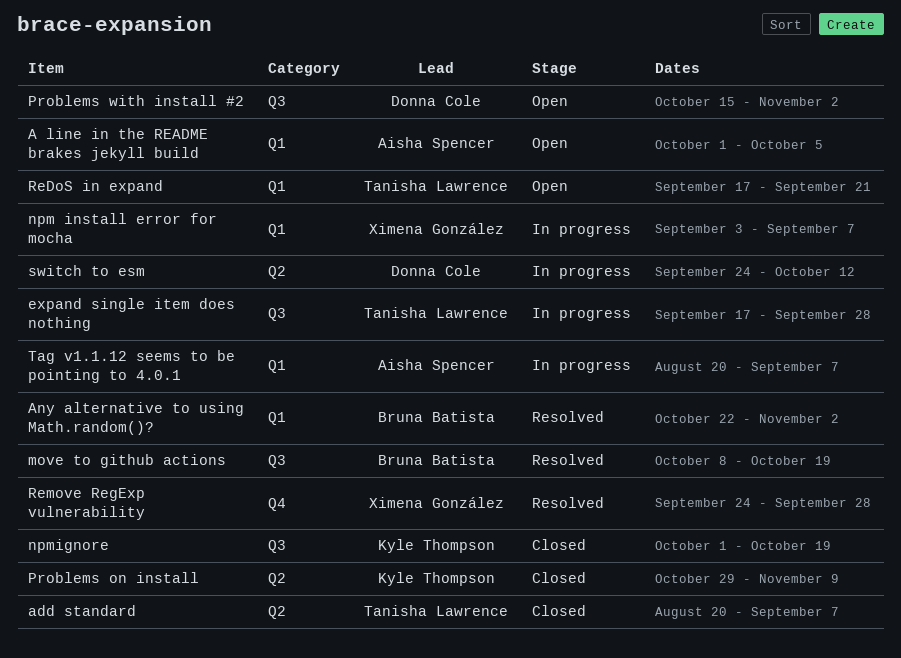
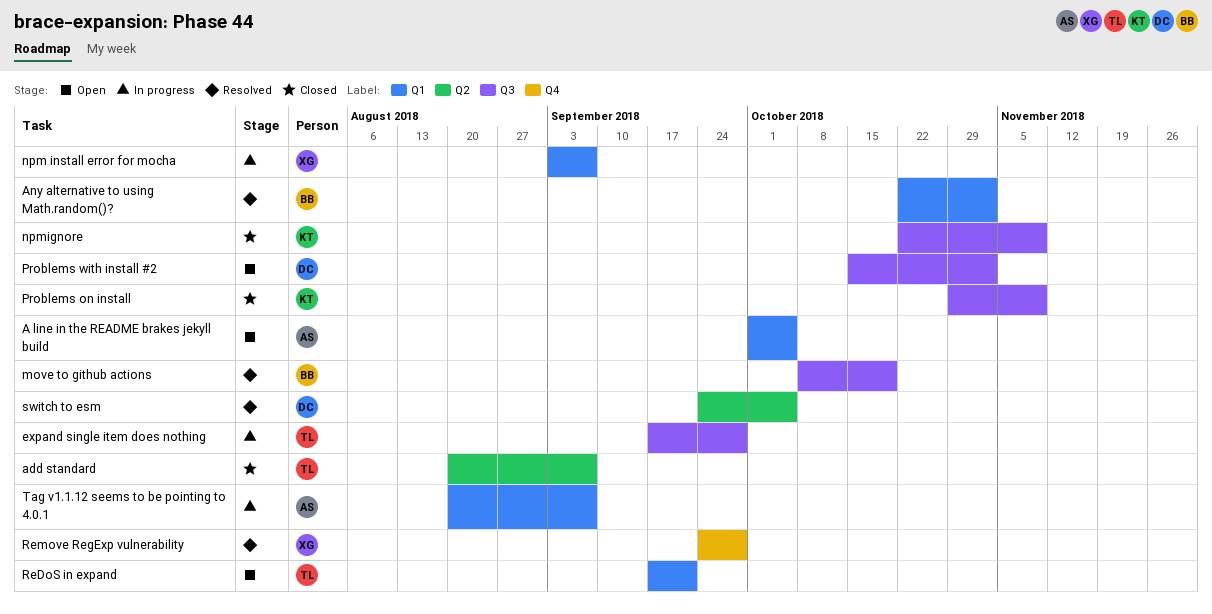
npmignore, start: Oct 1 -> Oct 22
npmignore, due: Oct 19 -> Nov 9
Problems on install, label: Q2 -> Q3
switch to esm, status: In progress -> Resolved
switch to esm, due: Oct 12 -> Oct 5

